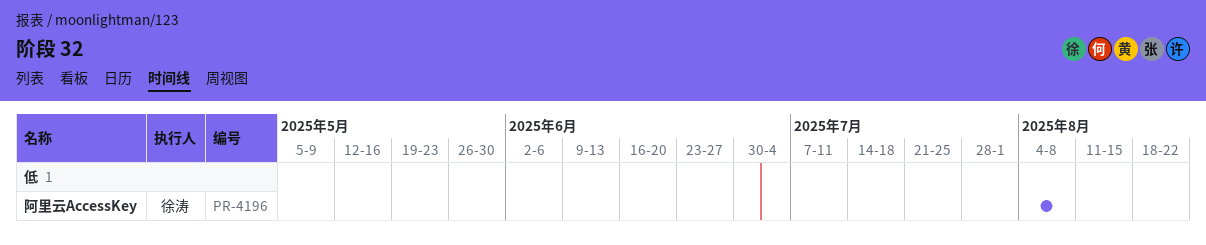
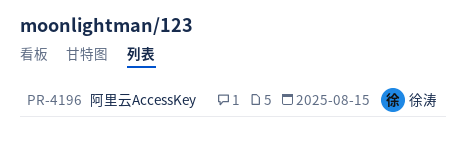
PR-4196, due: Aug 8 -> Aug 15

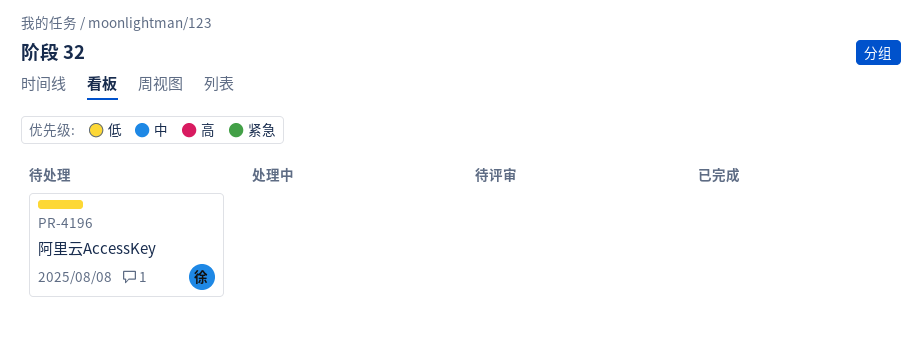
PR-4196, due: Aug 15 -> Aug 8

